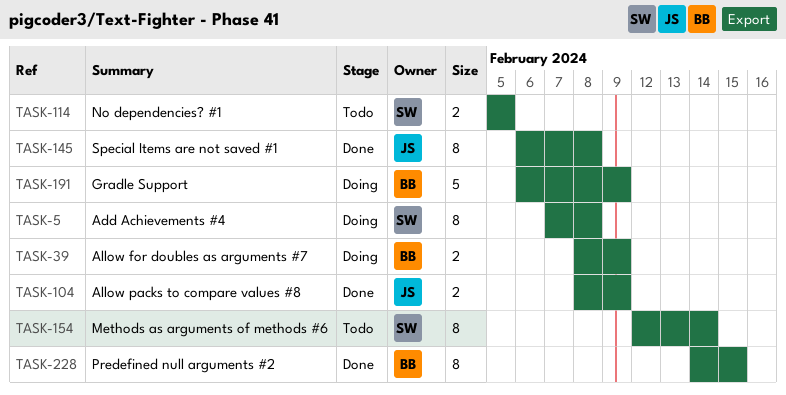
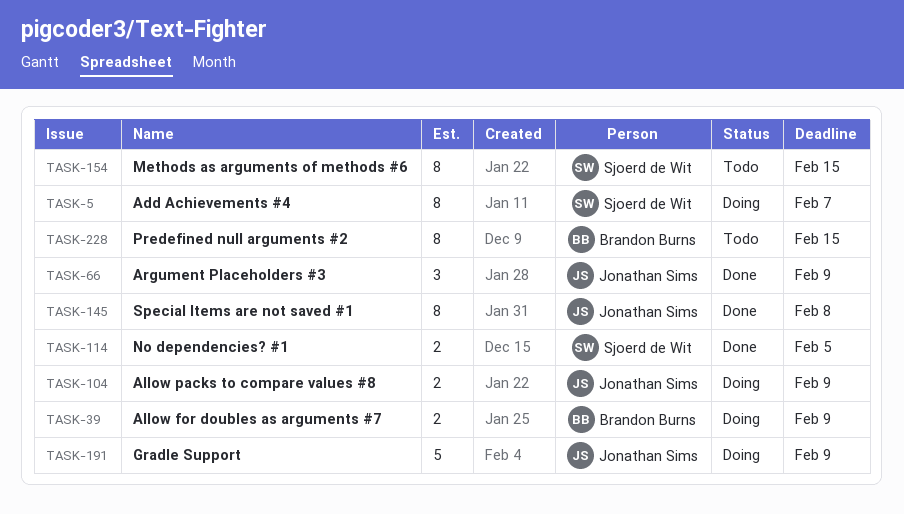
TASK-5, due: Feb 8 -> Feb 7
TASK-66: none -> present
TASK-104, status: Done -> Doing
TASK-114, status: Todo -> Done
TASK-154, due: Feb 14 -> Feb 15
TASK-191, owner: Brandon Burns -> Jonathan Sims
TASK-228, status: Done -> Todo

